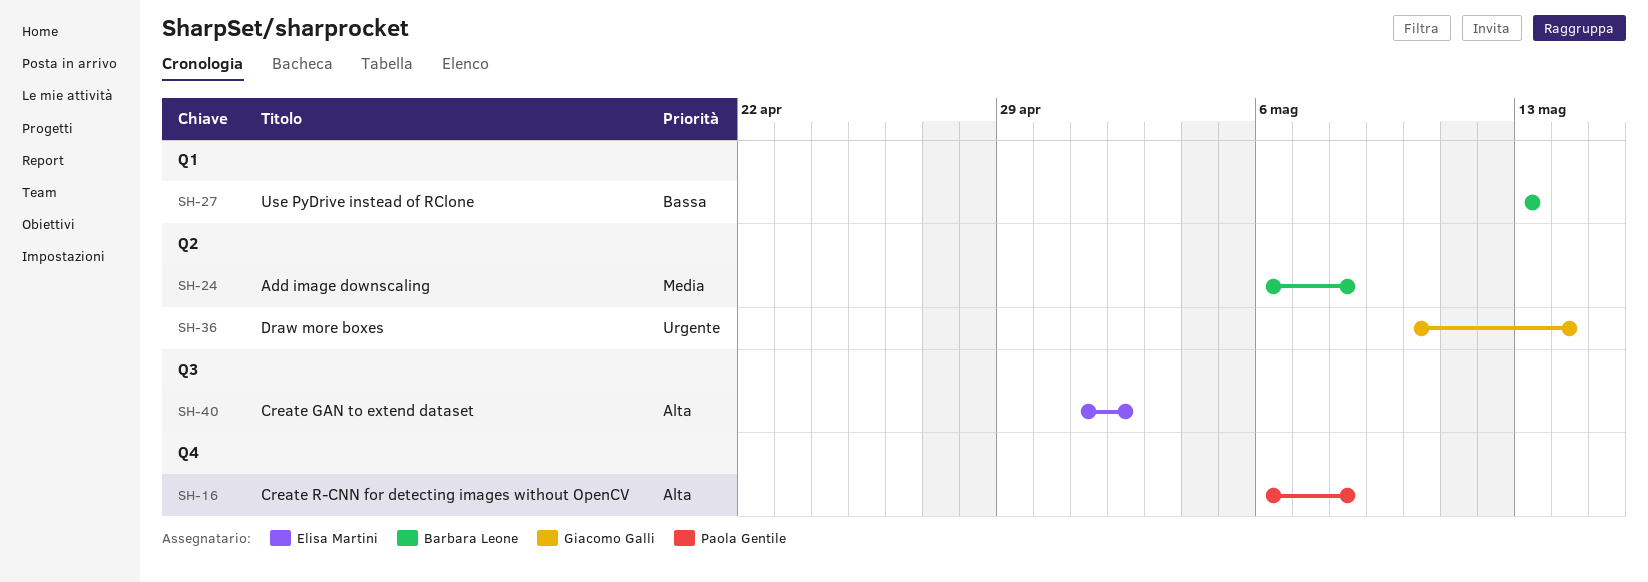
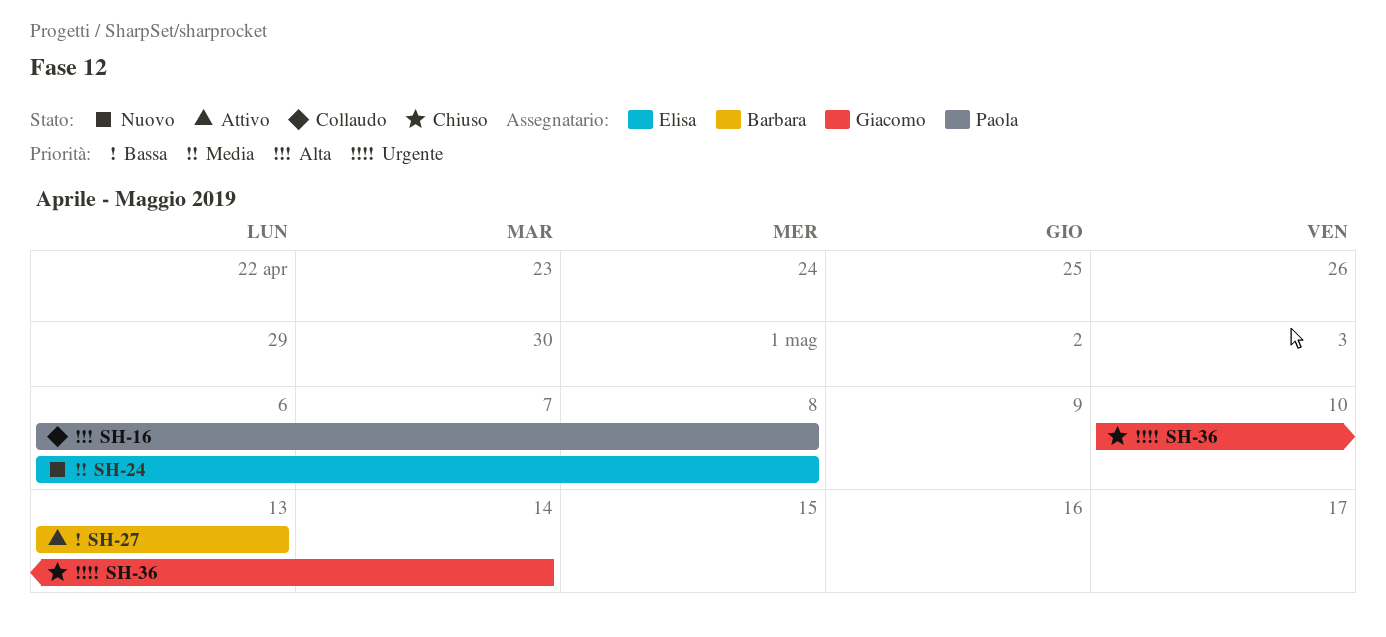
SH-24, owner: Barbara Leone -> Elisa Martini
SH-40: present -> none

